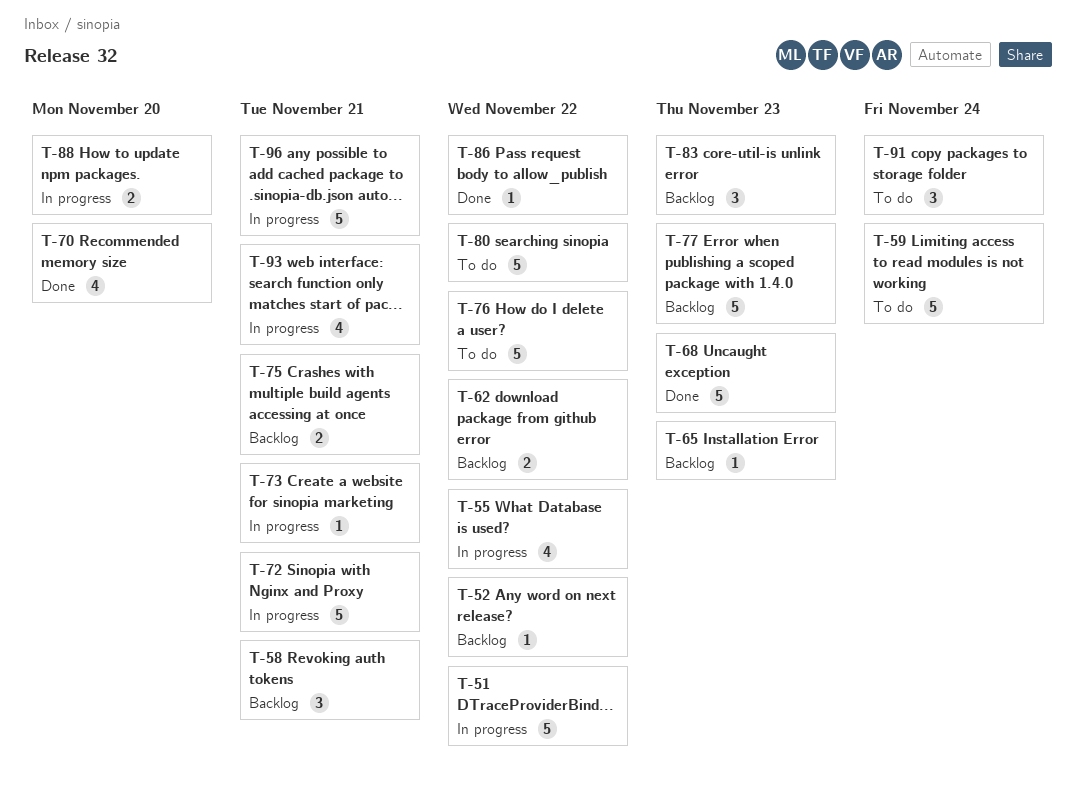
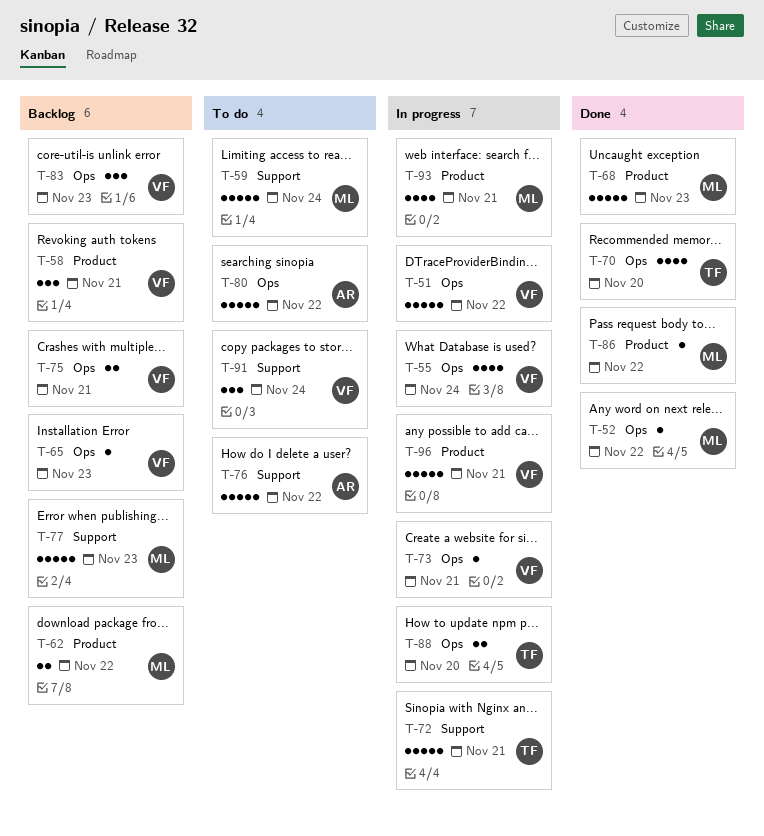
T-52, status: Backlog -> Done
T-55, due: Nov 22 -> Nov 24

